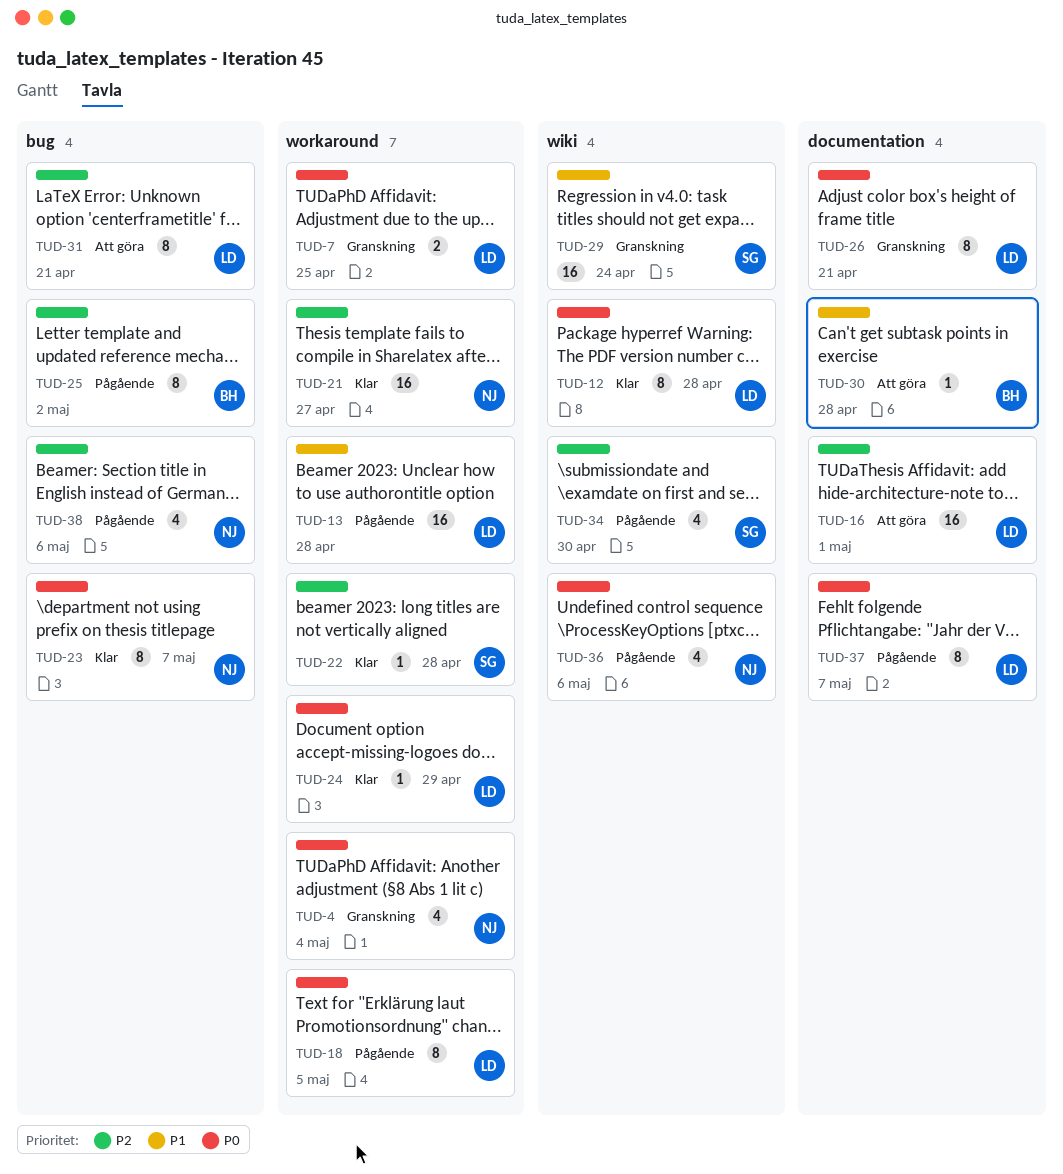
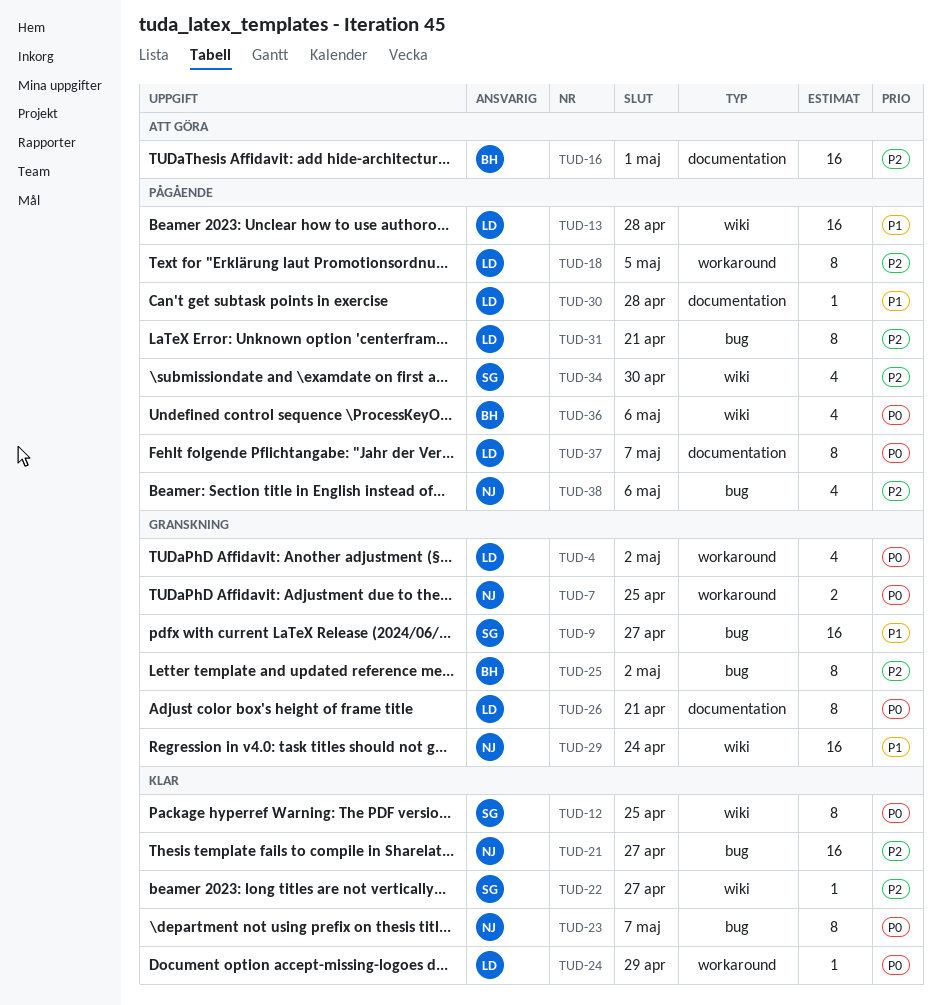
TUD-4, owner: NJ -> LD
TUD-4, due: May 4 -> May 2
TUD-7, owner: LD -> NJ
TUD-9: none -> present
TUD-12, owner: LD -> SG
TUD-12, due: Apr 28 -> Apr 25
TUD-13, label: workaround -> wiki
TUD-16, owner: LD -> BH
TUD-18, priority: P0 -> P2
TUD-21, label: workaround -> bug
TUD-22, label: workaround -> wiki
TUD-22, due: Apr 28 -> Apr 27
TUD-25, status: Pågående -> Granskning
TUD-29, owner: SG -> NJ
TUD-30, status: Att göra -> Pågående
TUD-30, owner: BH -> LD
TUD-31, status: Att göra -> Pågående
TUD-36, owner: NJ -> BH

